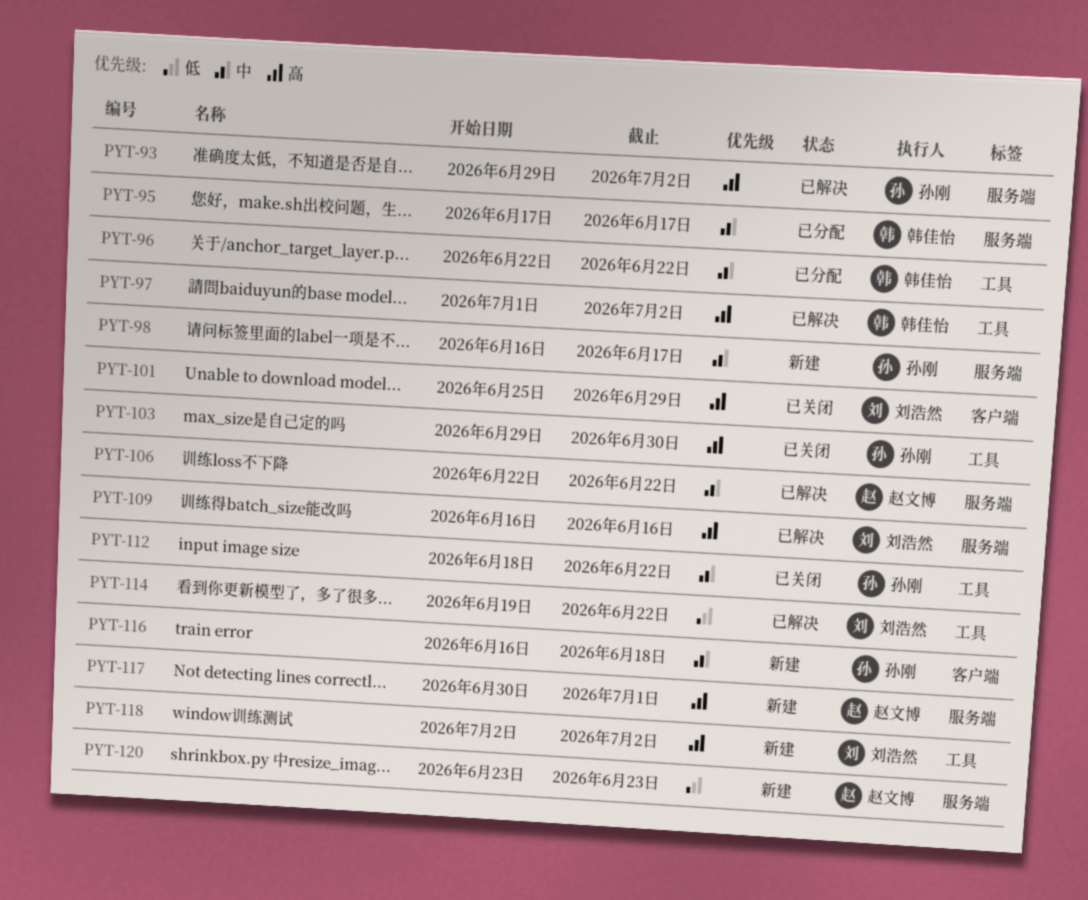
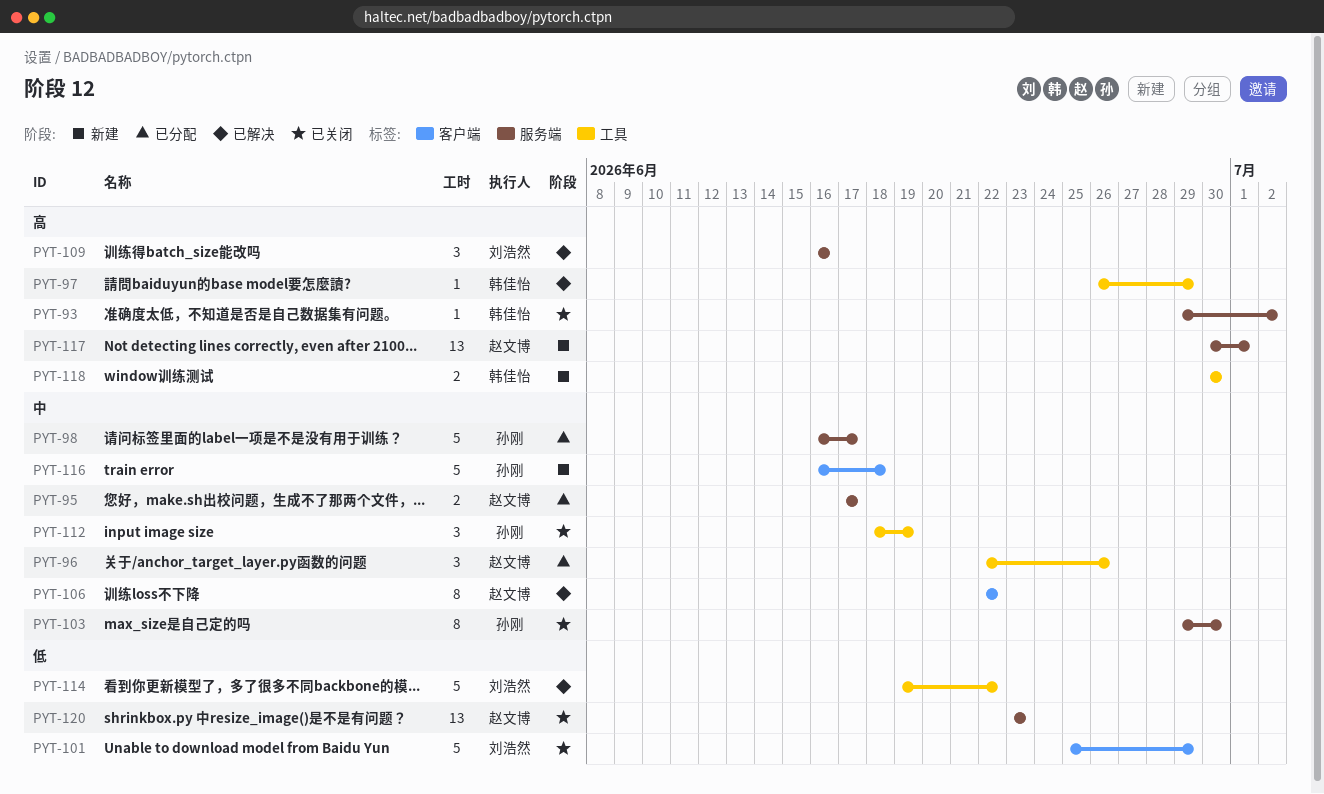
PYT-93, status: 已解决 -> 已关闭
PYT-93, owner: 孙刚 -> 韩佳怡
PYT-95, owner: 韩佳怡 -> 赵文博
PYT-96, owner: 韩佳怡 -> 赵文博
PYT-96, due: Jun 22 -> Jun 26
PYT-97, start: Jul 1 -> Jun 26
PYT-97, due: Jul 2 -> Jun 29
PYT-98, status: 新建 -> 已分配
PYT-101, priority: 高 -> 低
PYT-103, priority: 高 -> 中
PYT-103, label: 工具 -> 服务端
PYT-106, label: 服务端 -> 客户端
PYT-112, due: Jun 22 -> Jun 19
PYT-118, owner: 刘浩然 -> 韩佳怡
PYT-118, start: Jul 2 -> Jun 30
PYT-118, due: Jul 2 -> Jun 30
PYT-120, status: 新建 -> 已关闭

